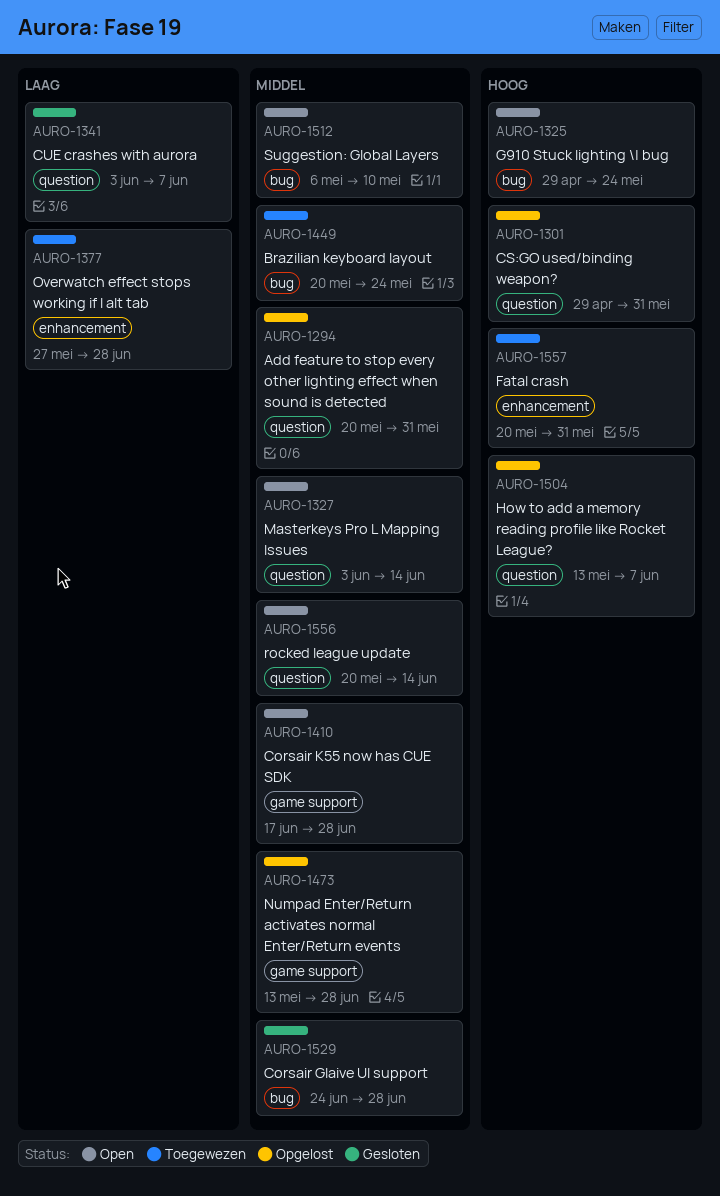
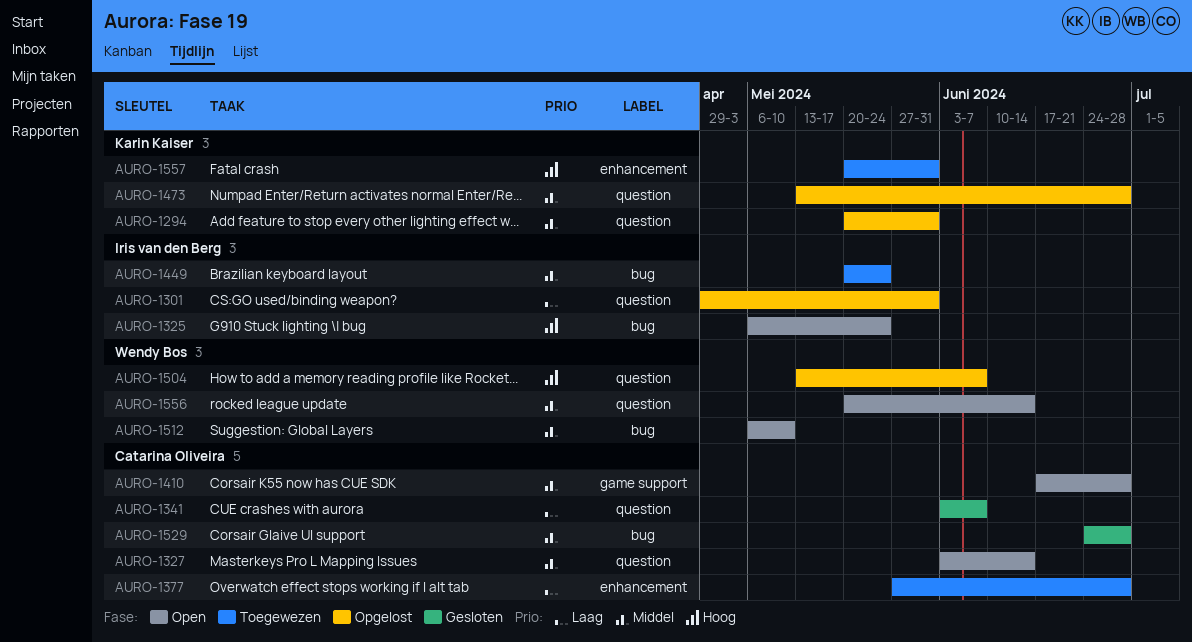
AURO-1301, priority: Hoog -> Laag
AURO-1325, start: Apr 29 -> May 6
AURO-1473, label: game support -> question

